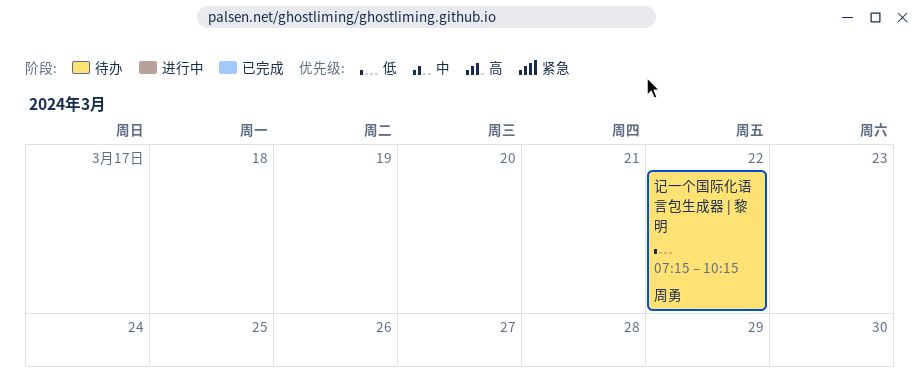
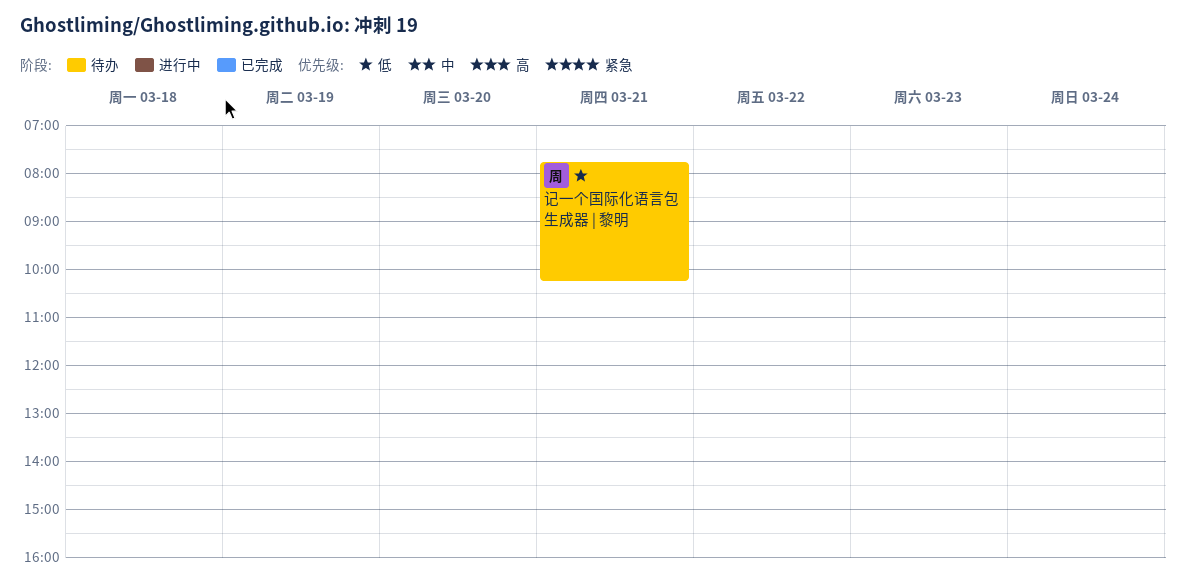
记一个国际化语言包生成器 | 黎明, day: Mar 22 -> Mar 21
记一个国际化语言包生成器 | 黎明, begins: 07:15 -> 07:45

